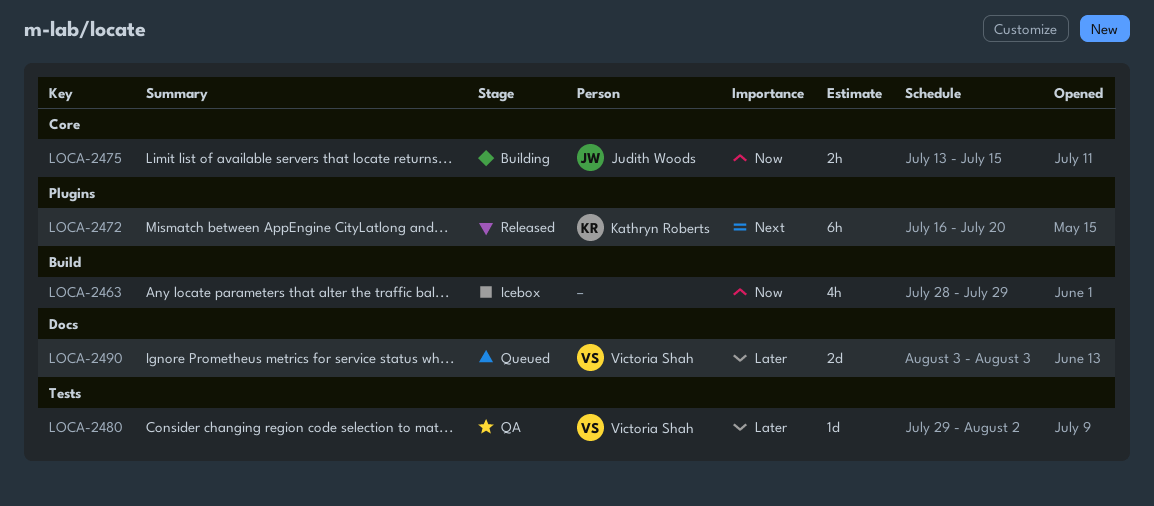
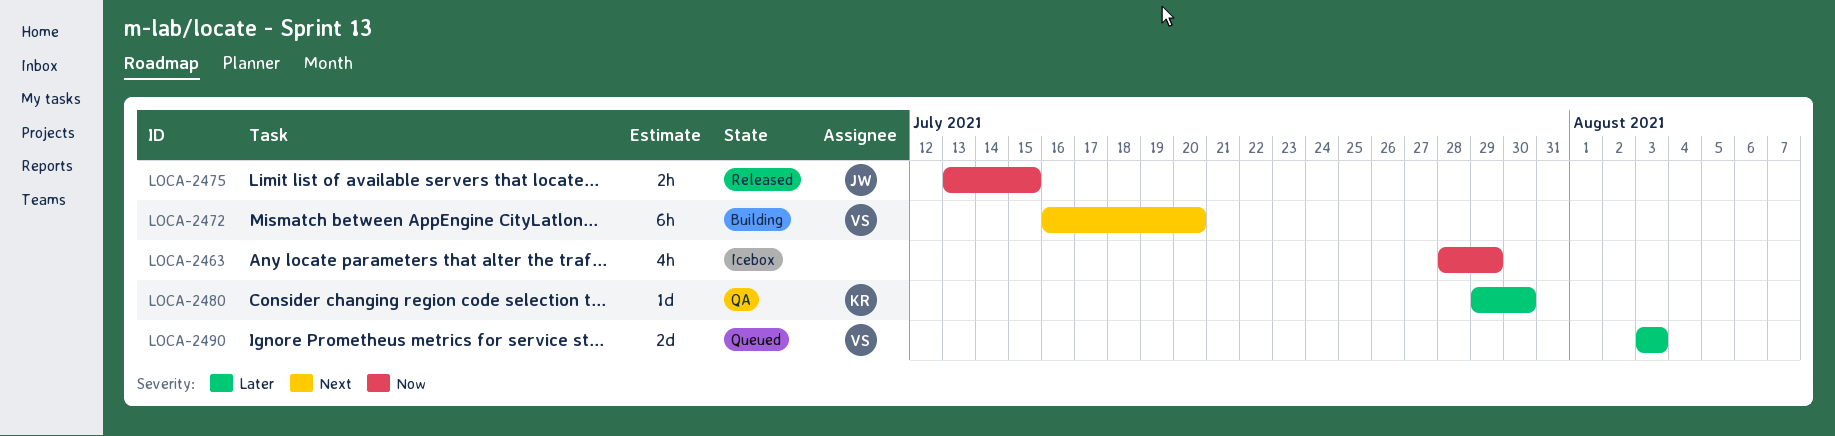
LOCA-2472, status: Released -> Building
LOCA-2472, owner: Kathryn Roberts -> Victoria Shah
LOCA-2475, status: Building -> Released
LOCA-2480, owner: Victoria Shah -> Kathryn Roberts
LOCA-2480, due: Aug 2 -> Jul 30

